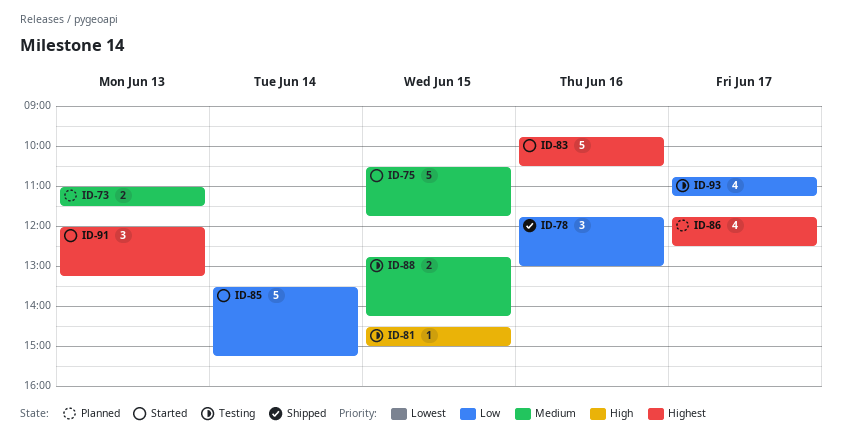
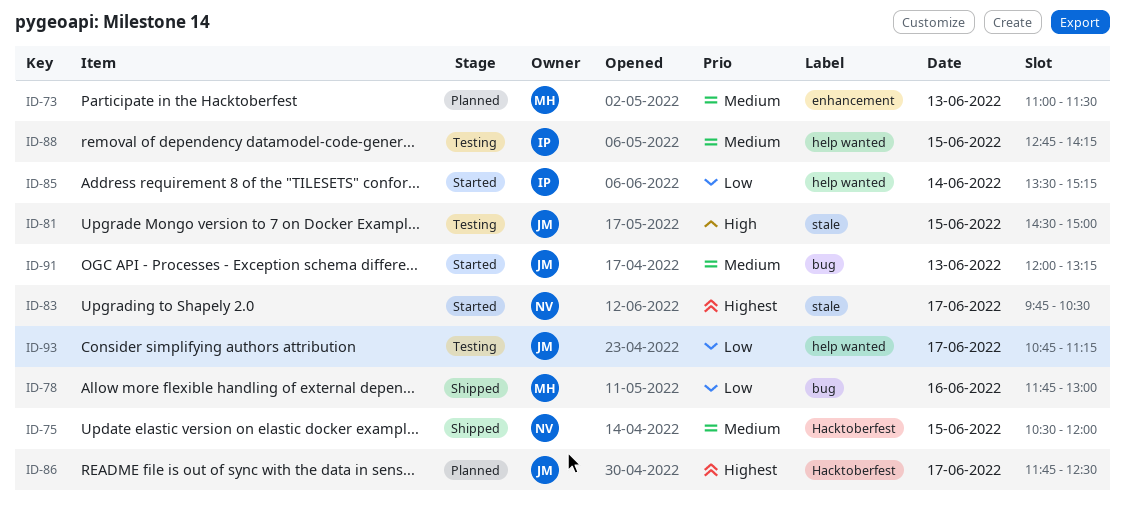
ID-75, status: Started -> Shipped
ID-75, ends: 11:45 -> 12:00
ID-83, day: Jun 16 -> Jun 17
ID-91, priority: Highest -> Medium

